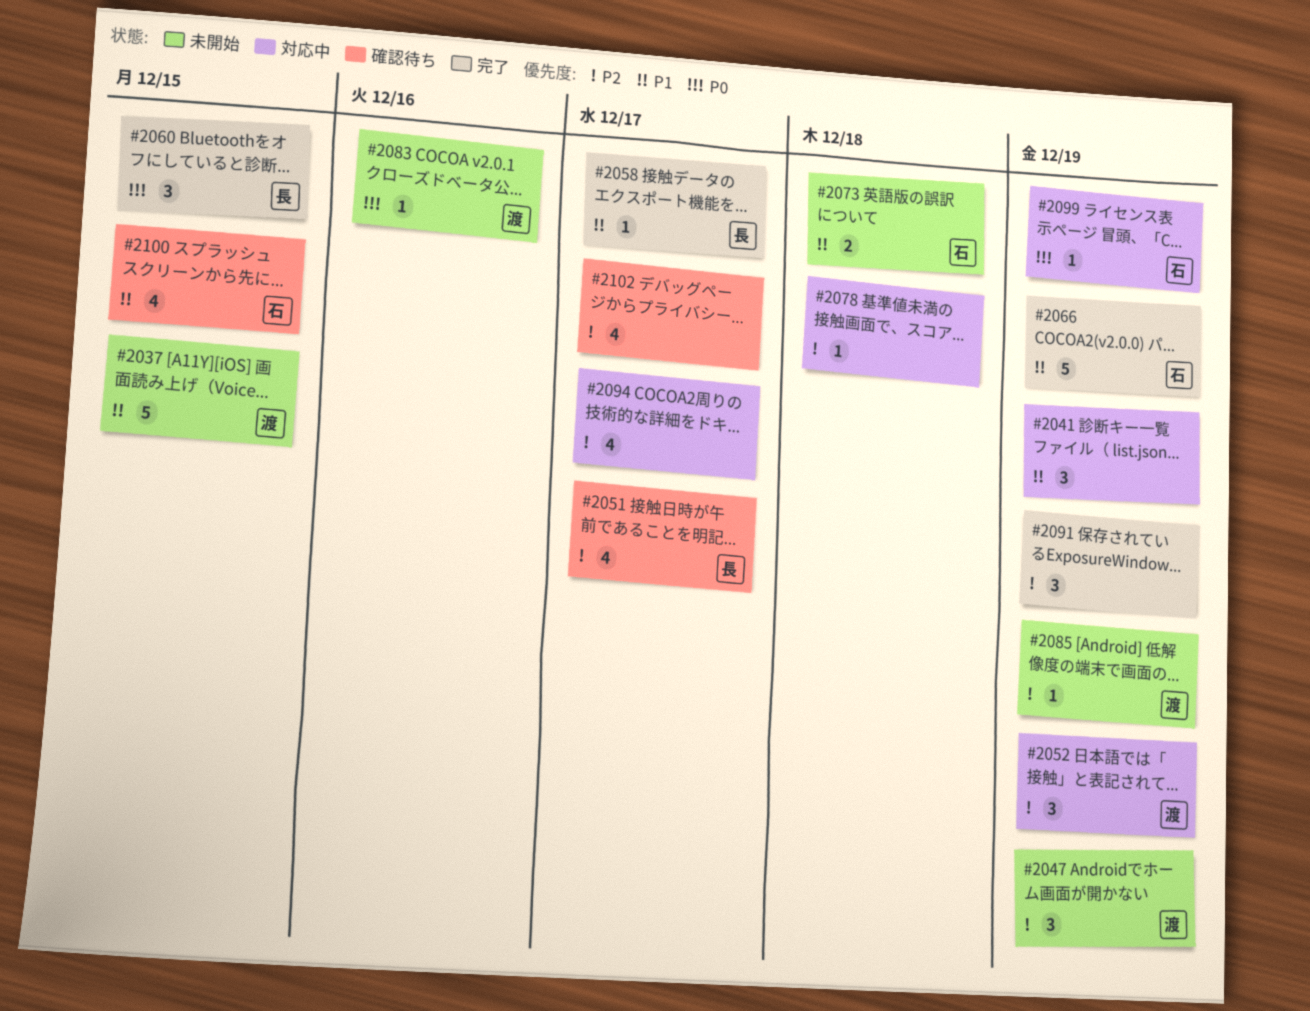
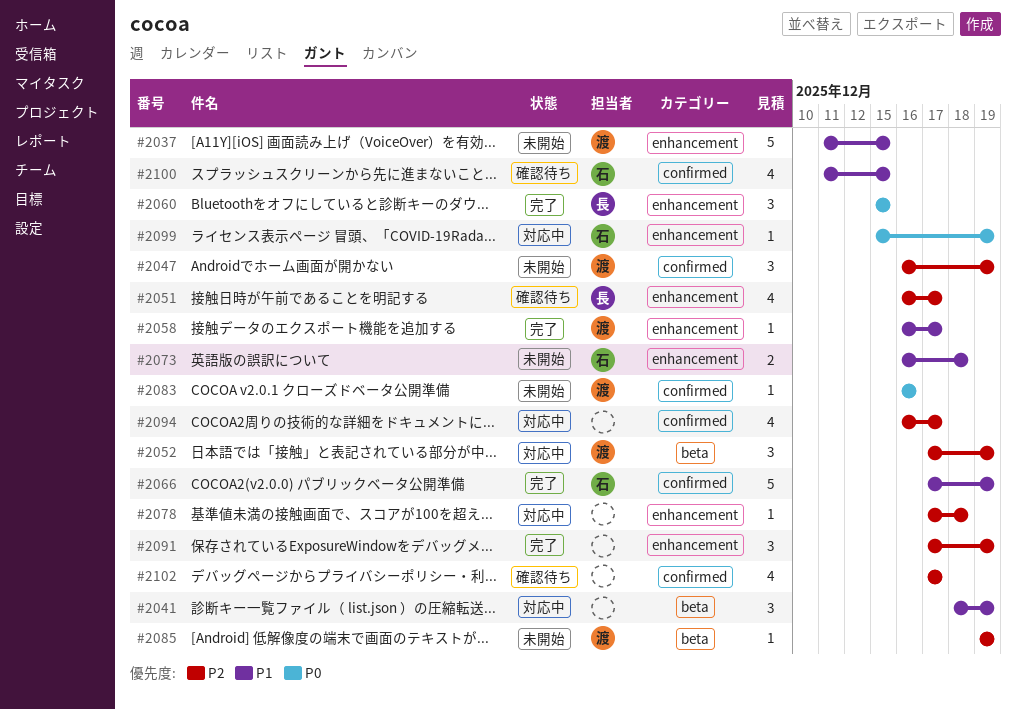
#2058, owner: 長 -> 渡

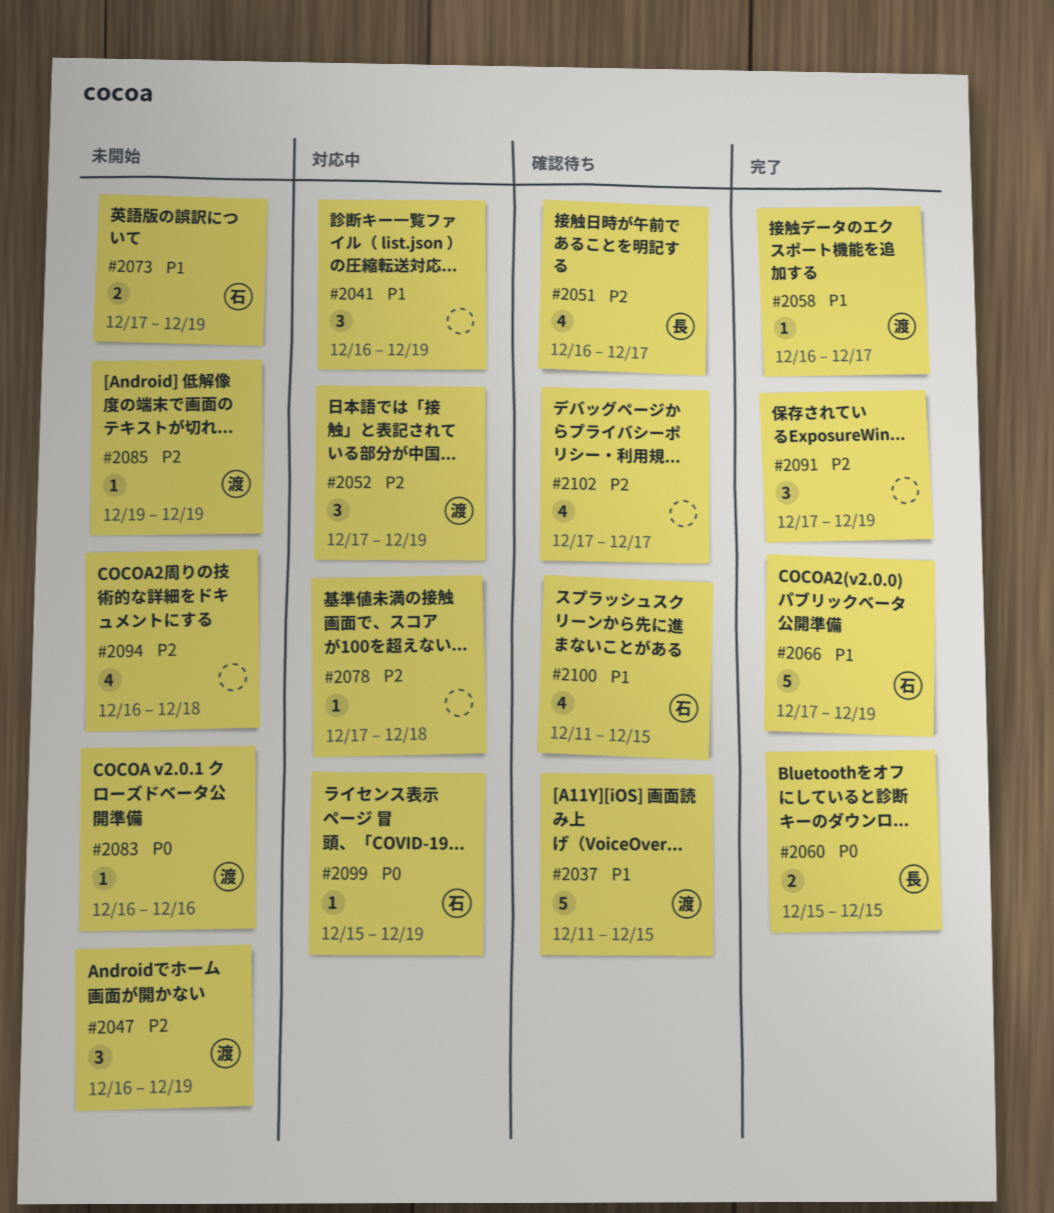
#2037, status: 未開始 -> 確認待ち
#2041, start: Dec 18 -> Dec 16
#2060, estimate: 3 -> 2
#2073, start: Dec 16 -> Dec 17
#2073, due: Dec 18 -> Dec 19
#2094, status: 対応中 -> 未開始
#2094, due: Dec 17 -> Dec 18

